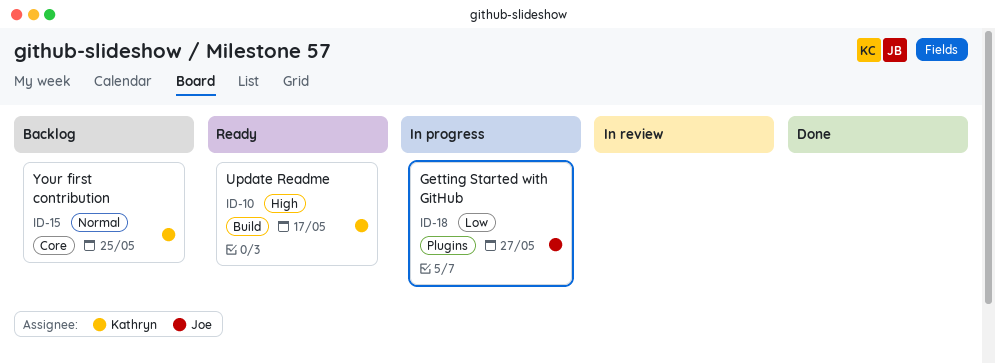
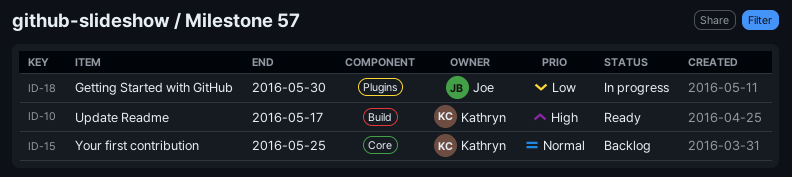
ID-18, due: May 27 -> May 30

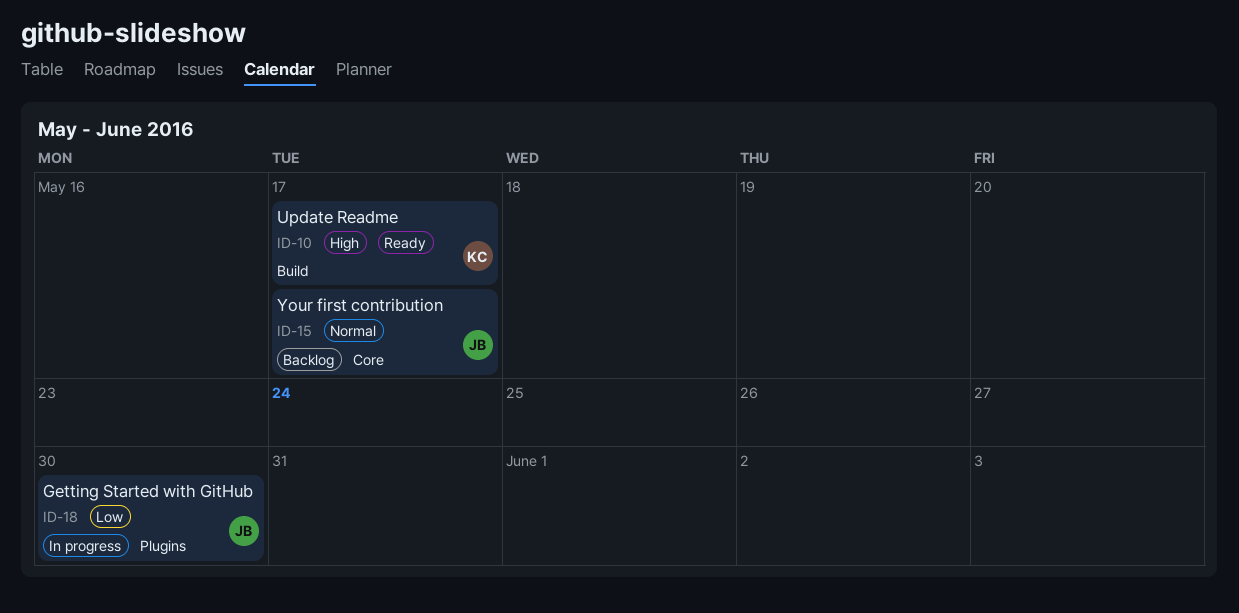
ID-15, owner: Kathryn -> Joe
ID-15, due: May 25 -> May 17

